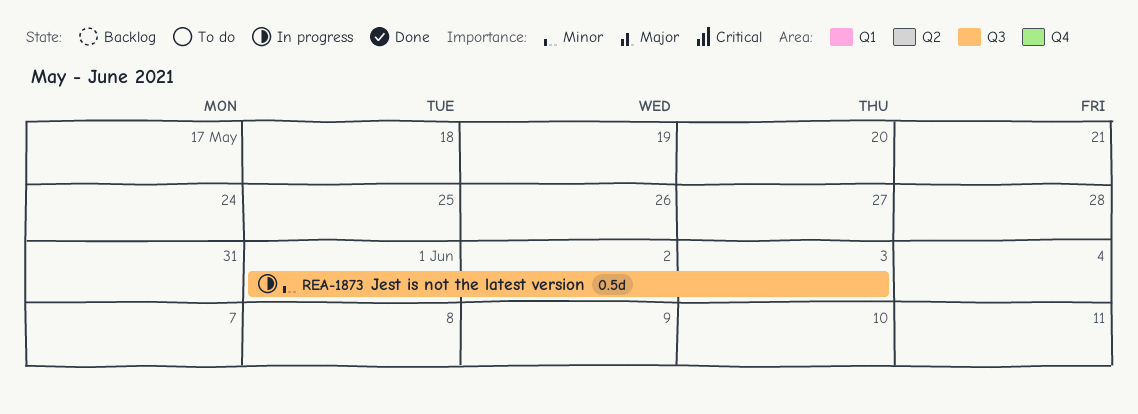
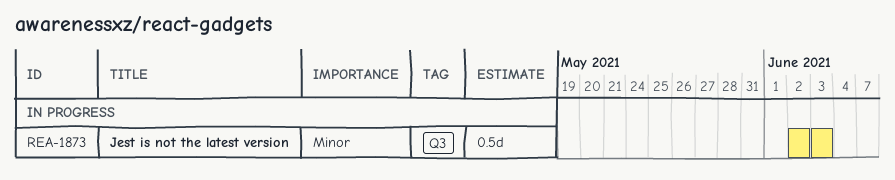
REA-1873, start: Jun 1 -> Jun 2

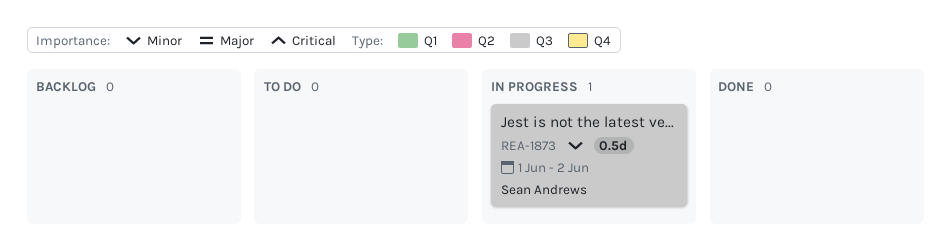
REA-1873, start: Jun 2 -> Jun 1
REA-1873, due: Jun 3 -> Jun 2

